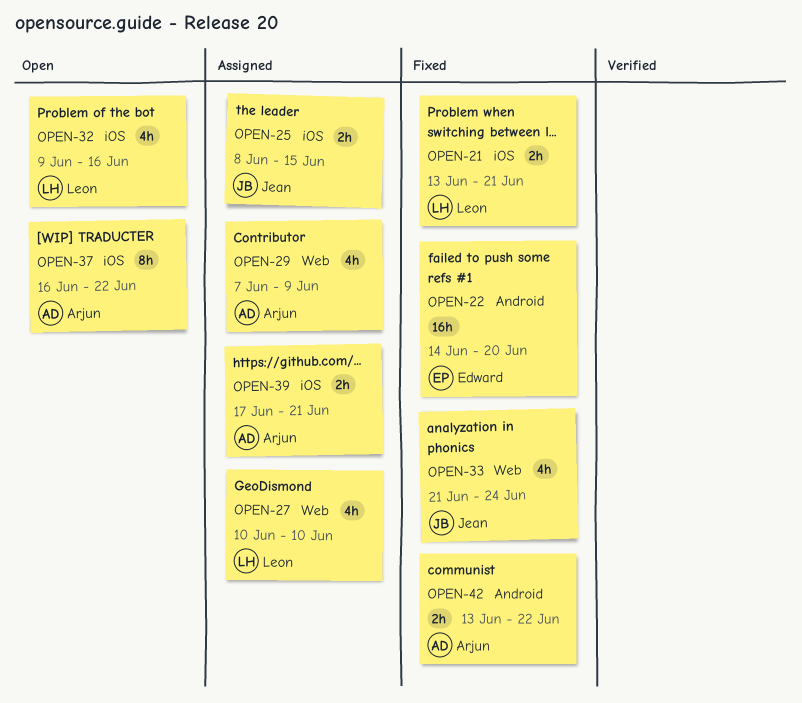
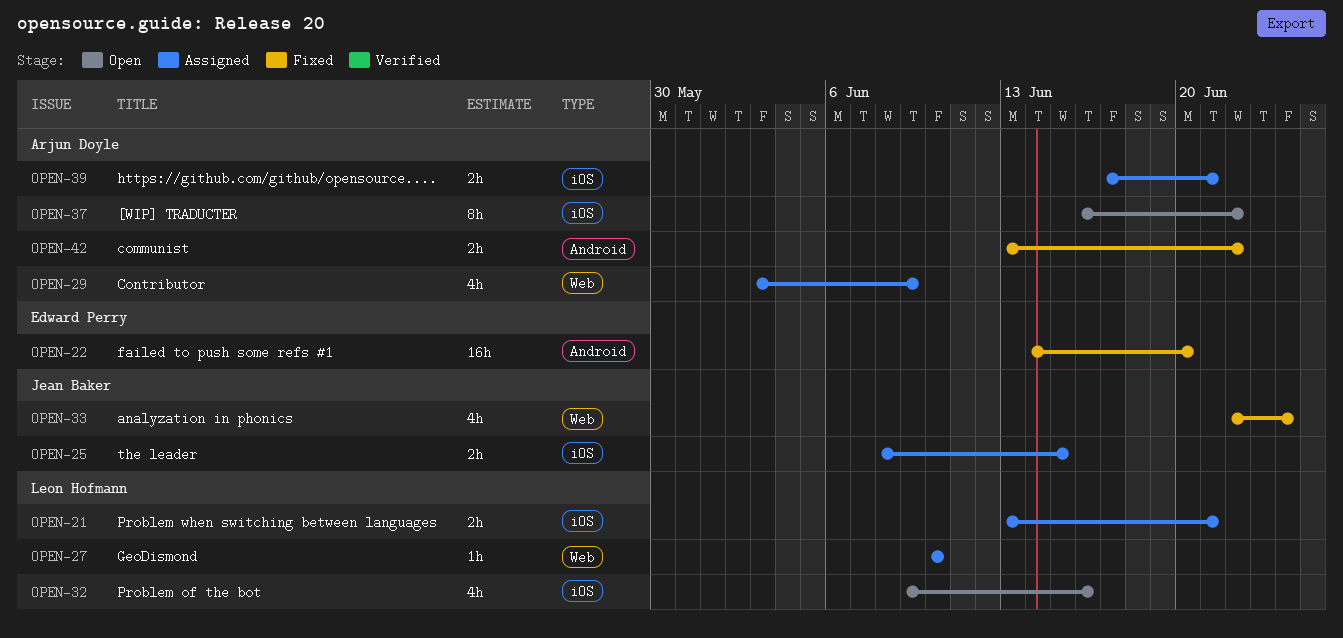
OPEN-21, status: Fixed -> Assigned
OPEN-27, estimate: 4h -> 1h
OPEN-29, start: Jun 7 -> Jun 3
OPEN-33, start: Jun 21 -> Jun 22

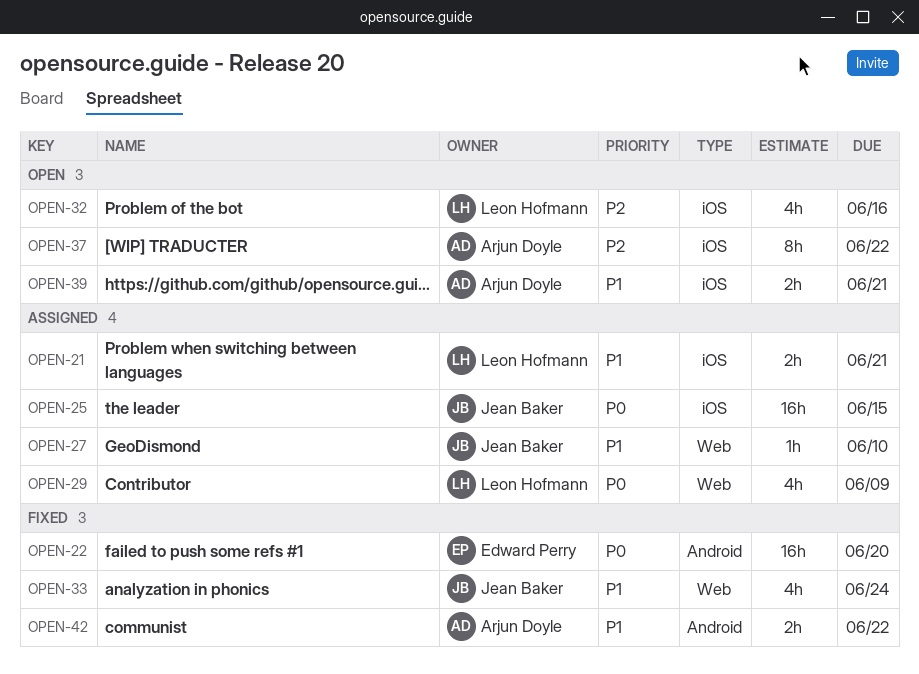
OPEN-25, estimate: 2h -> 16h
OPEN-27, owner: Leon Hofmann -> Jean Baker
OPEN-29, owner: Arjun Doyle -> Leon Hofmann
OPEN-39, status: Assigned -> Open

